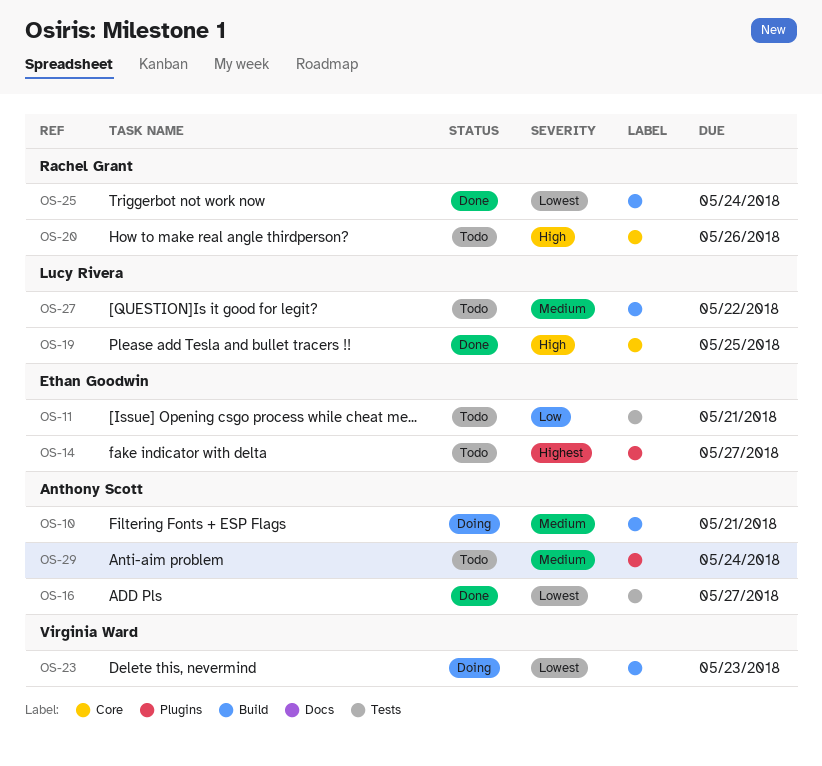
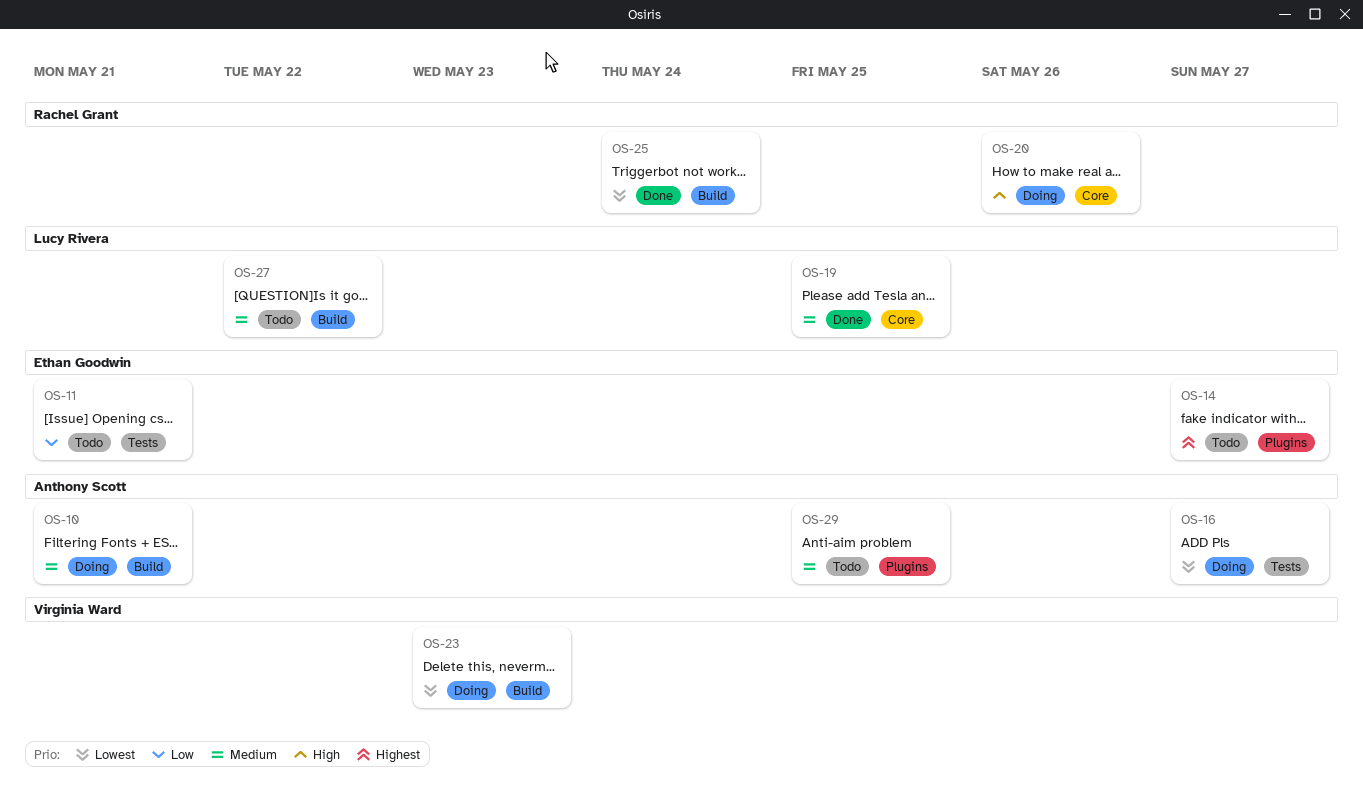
OS-16, status: Done -> Doing
OS-19, priority: High -> Medium
OS-20, status: Todo -> Doing
OS-29, due: May 24 -> May 25

